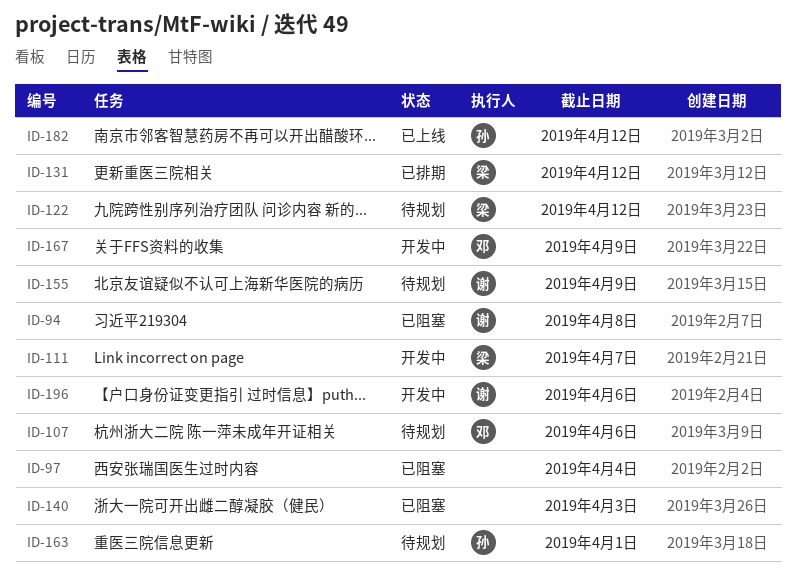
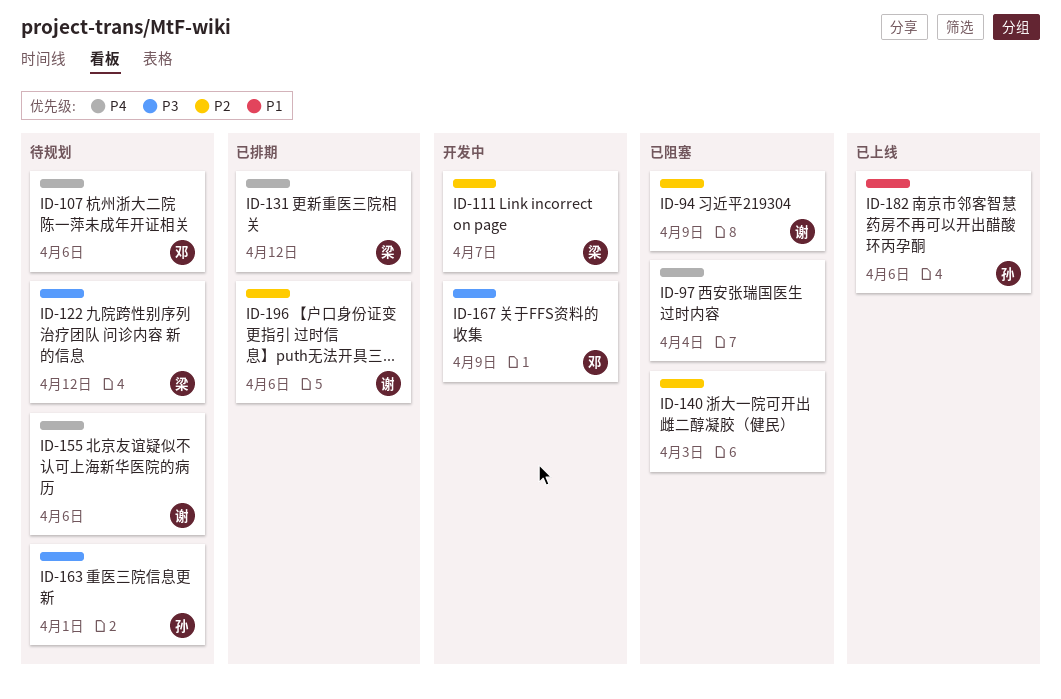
ID-94, due: Apr 8 -> Apr 9
ID-155, due: Apr 9 -> Apr 6
ID-182, due: Apr 12 -> Apr 6
ID-196, status: 开发中 -> 已排期

